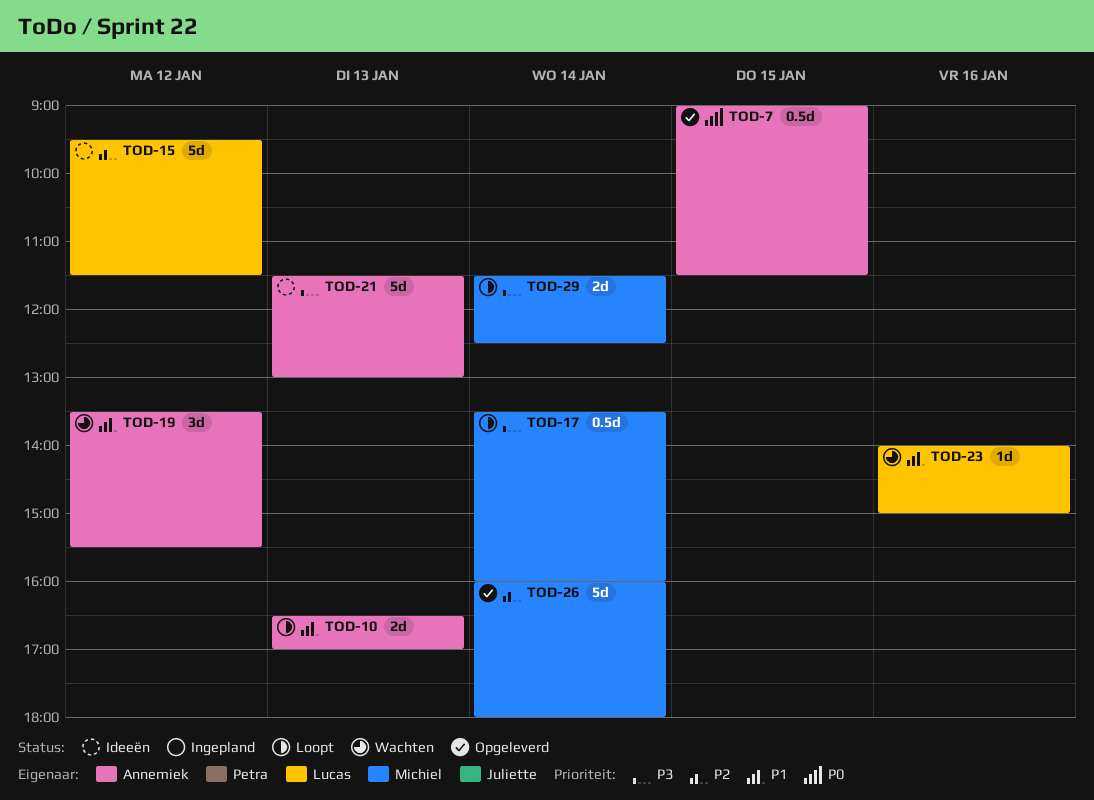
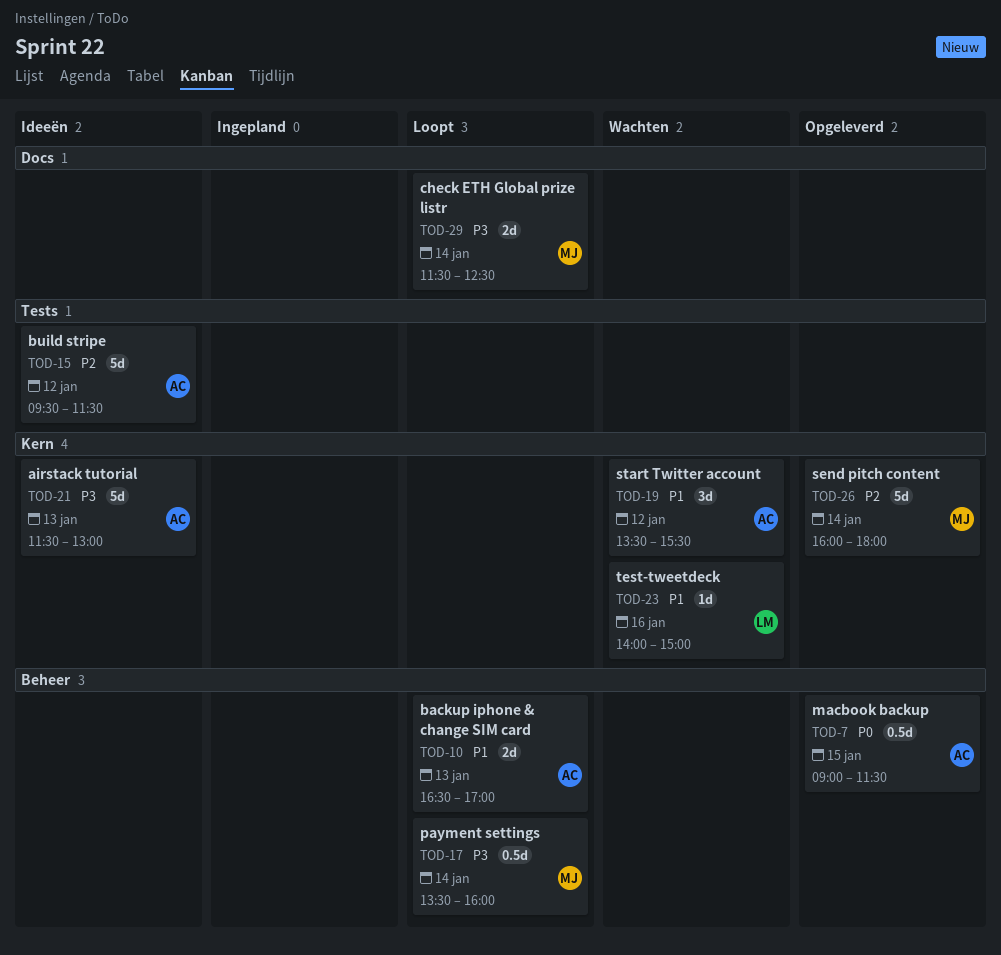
TOD-15, owner: Lucas -> Annemiek

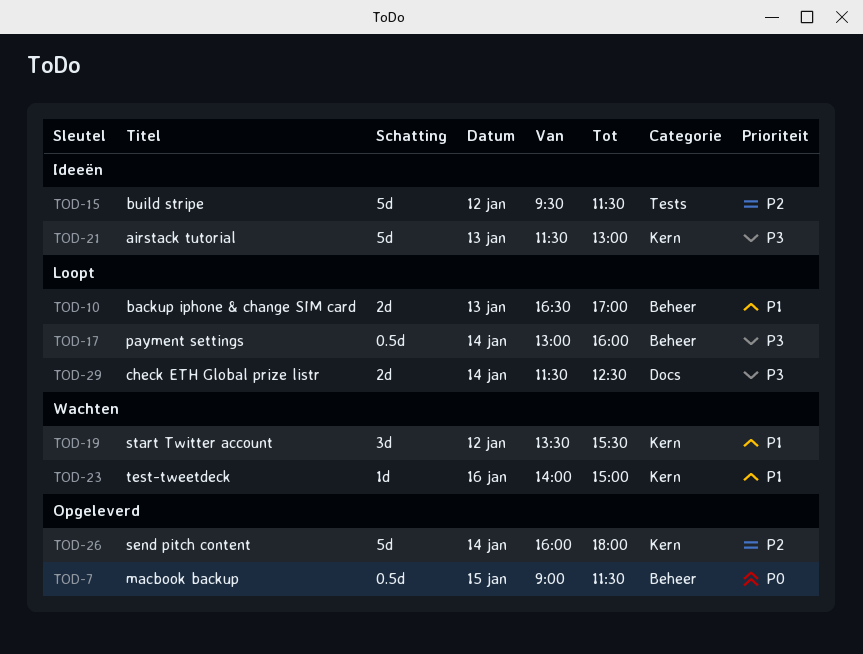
TOD-17, begins: 13:30 -> 13:00

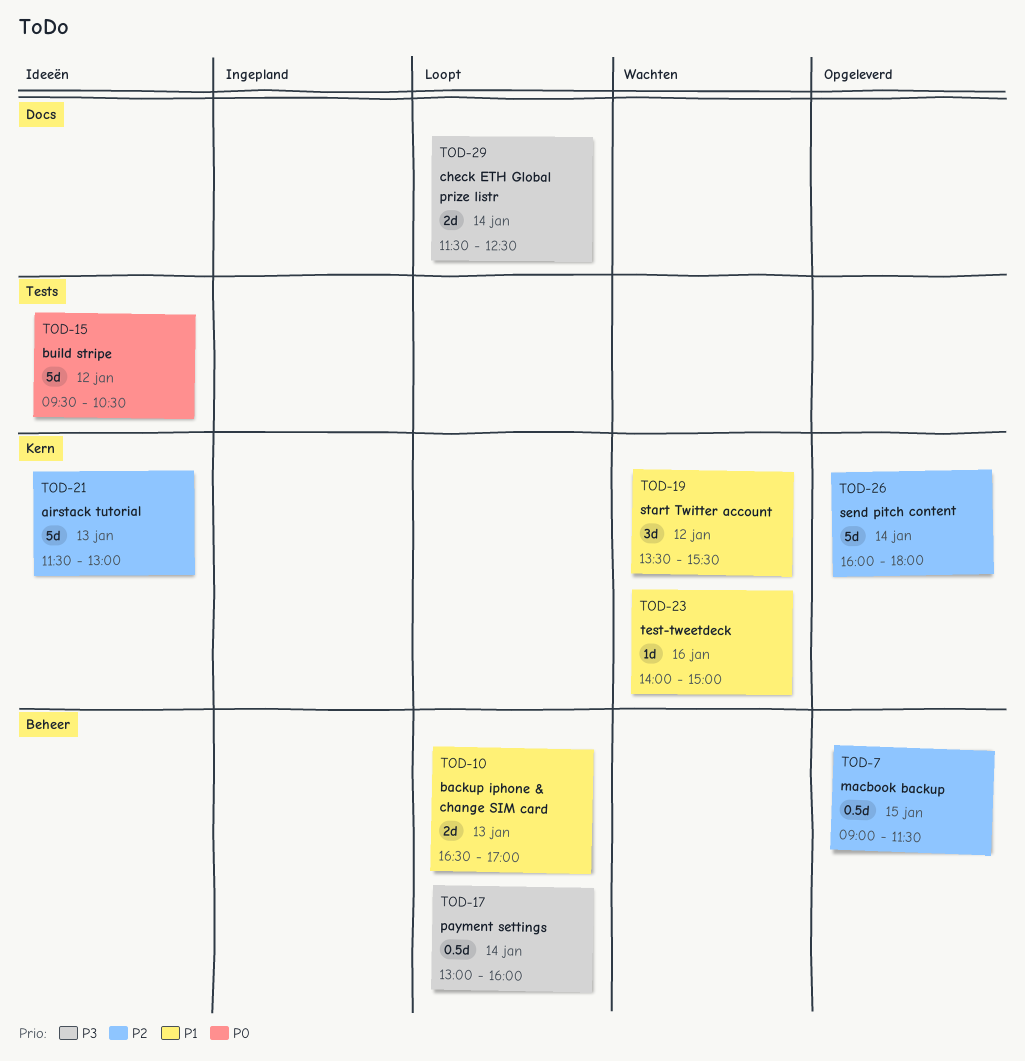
TOD-7, priority: P0 -> P2
TOD-15, priority: P2 -> P0
TOD-15, ends: 11:30 -> 10:30
TOD-21, priority: P3 -> P2

